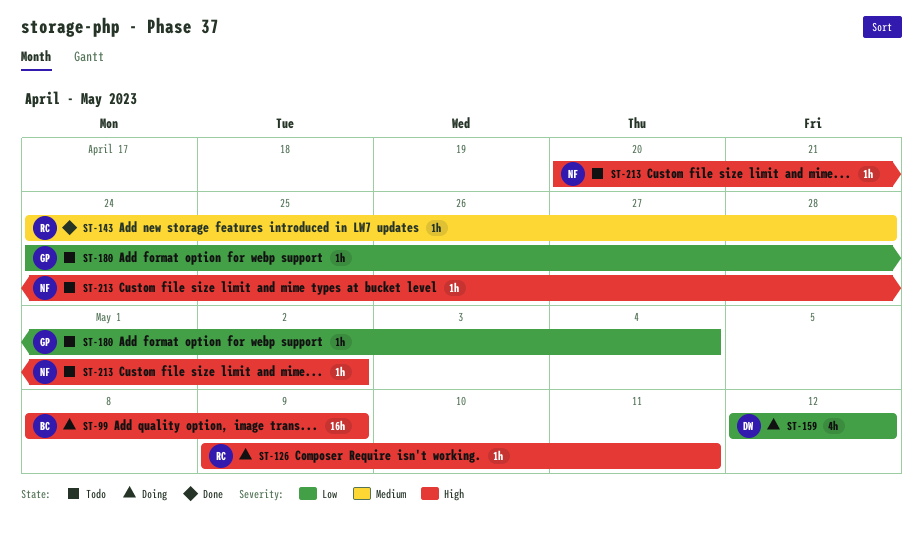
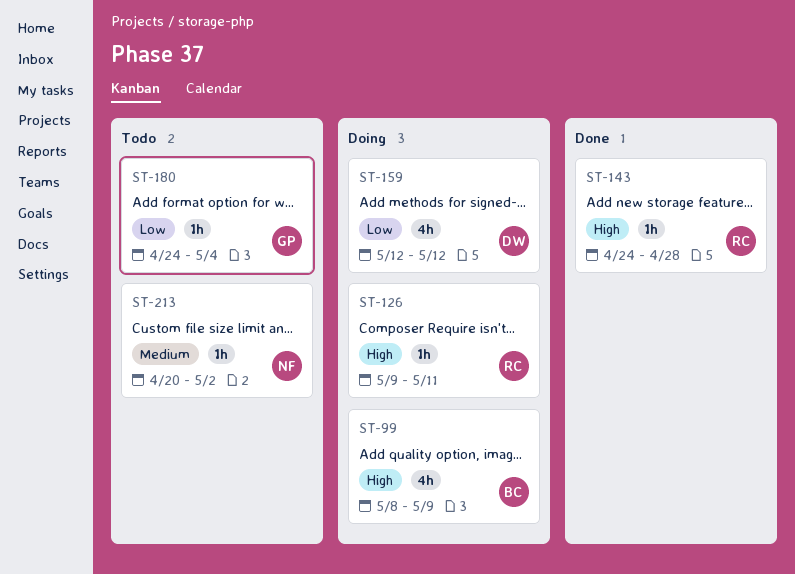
ST-99, estimate: 16h -> 4h
ST-143, priority: Medium -> High
ST-213, priority: High -> Medium

